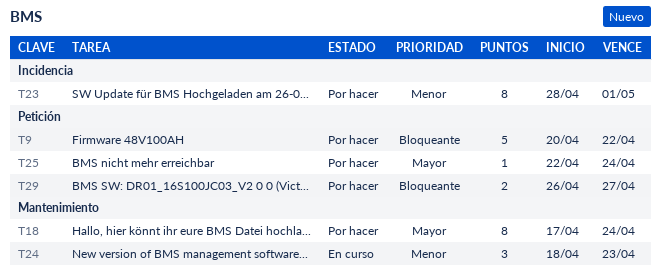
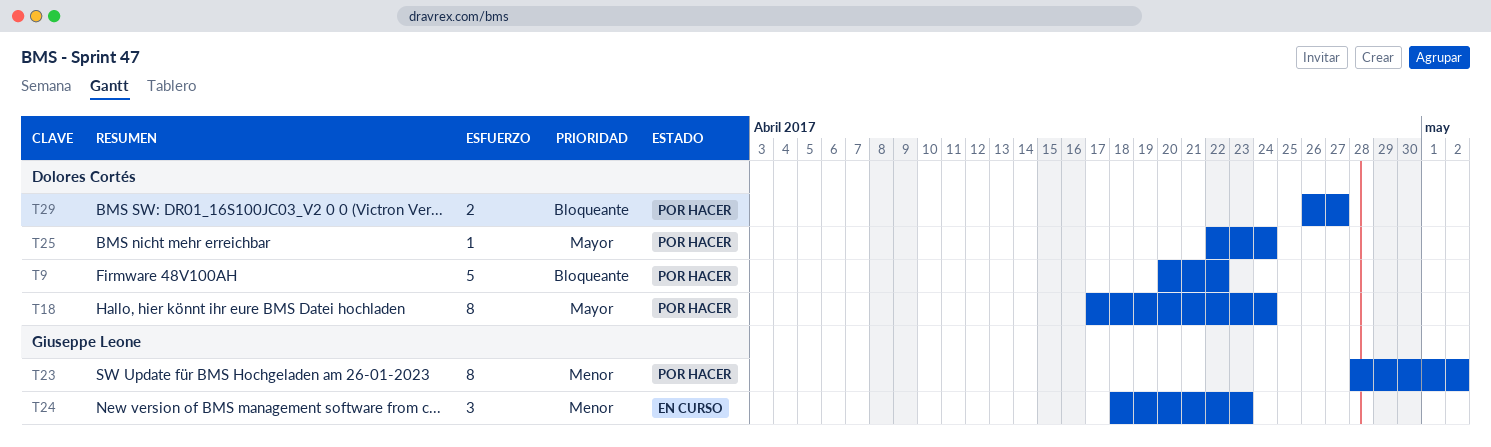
T23, due: May 1 -> May 2

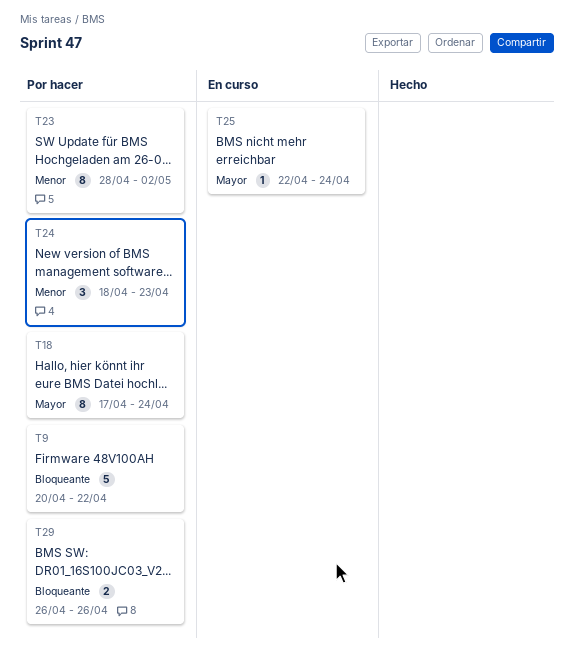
T24, status: En curso -> Por hacer
T25, status: Por hacer -> En curso
T29, due: Apr 27 -> Apr 26

